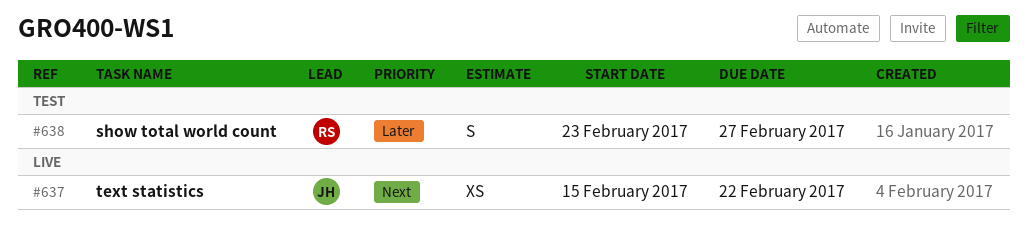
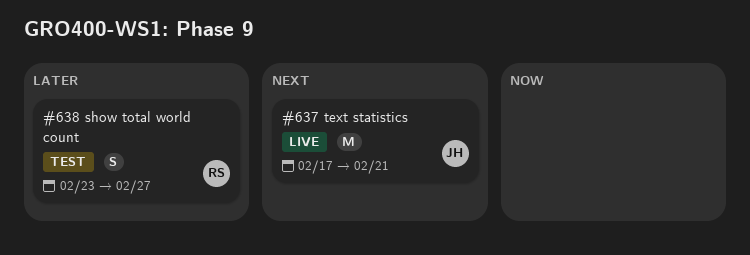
#637, estimate: XS -> M
#637, start: Feb 15 -> Feb 17
#637, due: Feb 22 -> Feb 21

